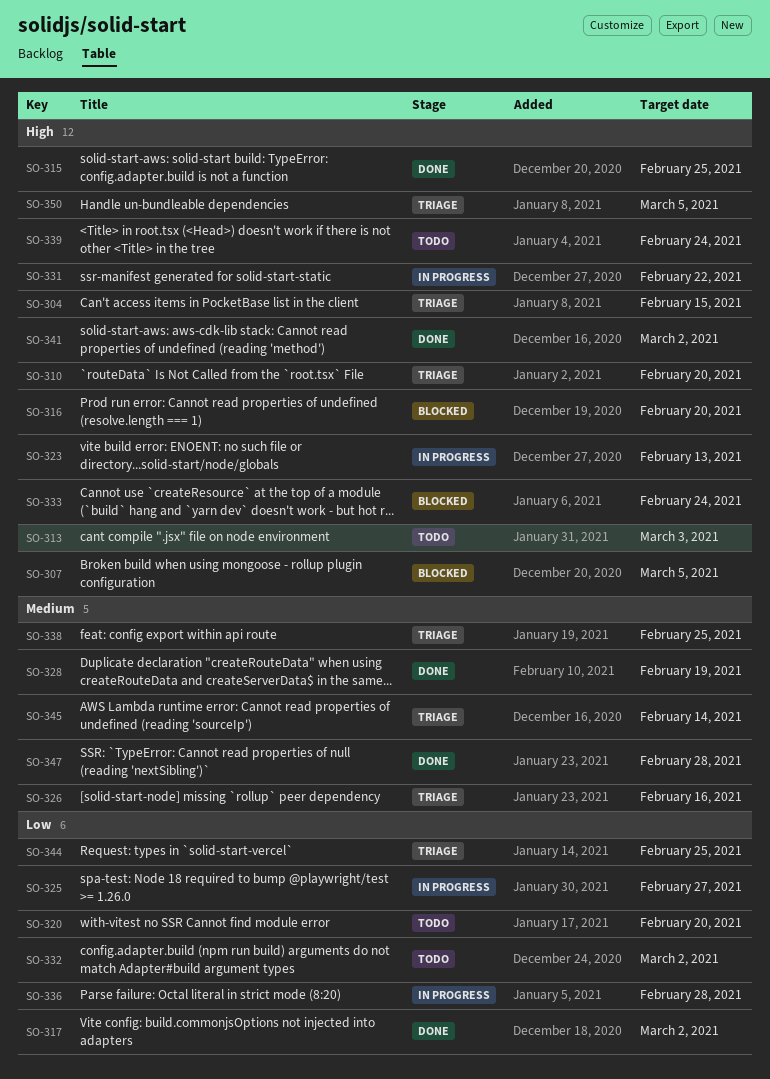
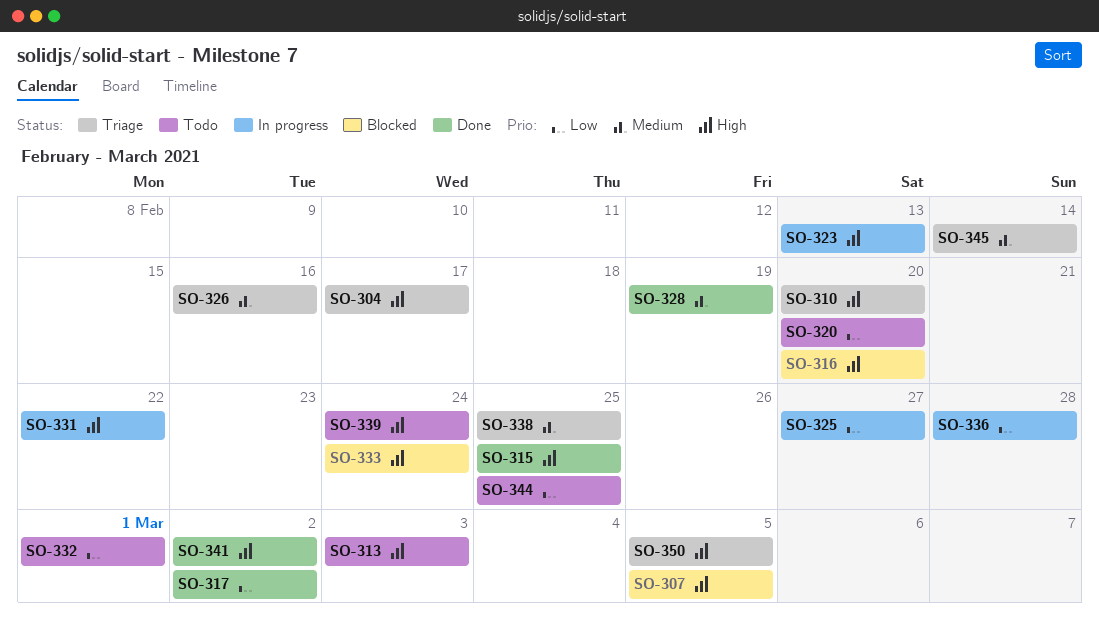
SO-304, due: Feb 15 -> Feb 17
SO-332, due: Mar 2 -> Mar 1
SO-344, status: Triage -> Todo
SO-347: present -> none

